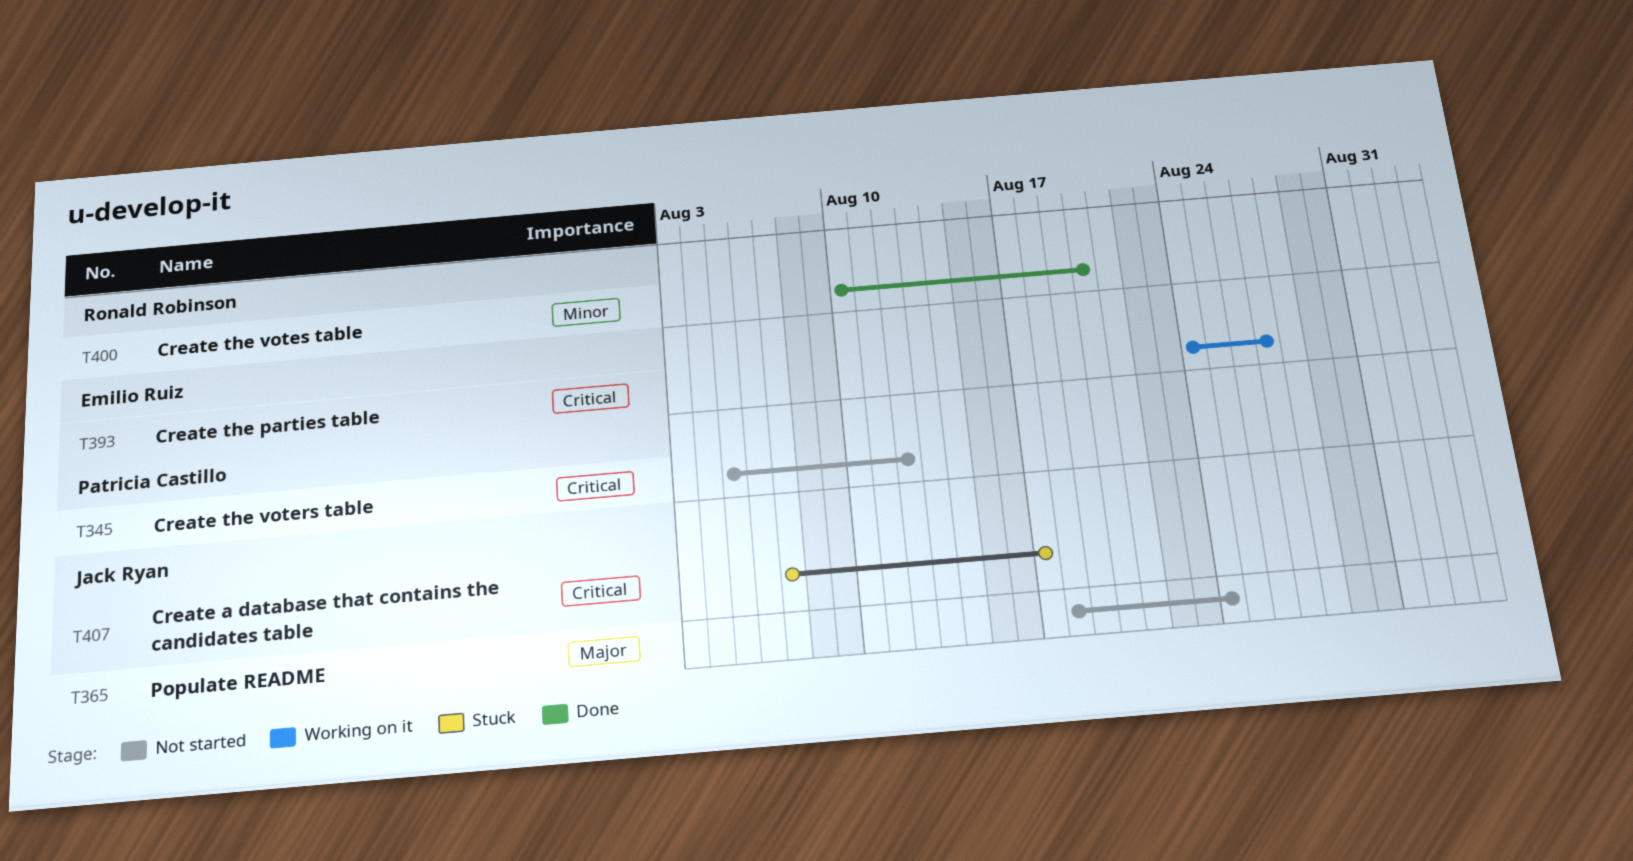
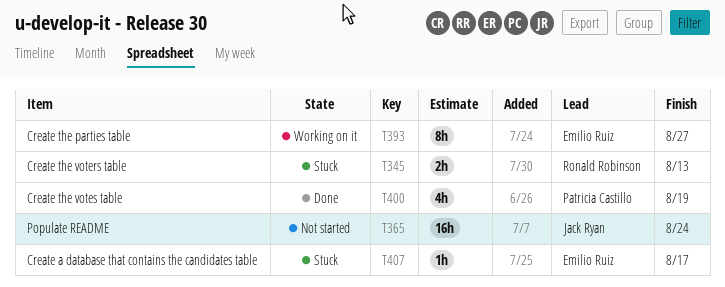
T345, status: Not started -> Stuck
T345, owner: Patricia Castillo -> Ronald Robinson
T345, due: Aug 12 -> Aug 13
T400, owner: Ronald Robinson -> Patricia Castillo
T400, due: Aug 20 -> Aug 19
T407, owner: Jack Ryan -> Emilio Ruiz

